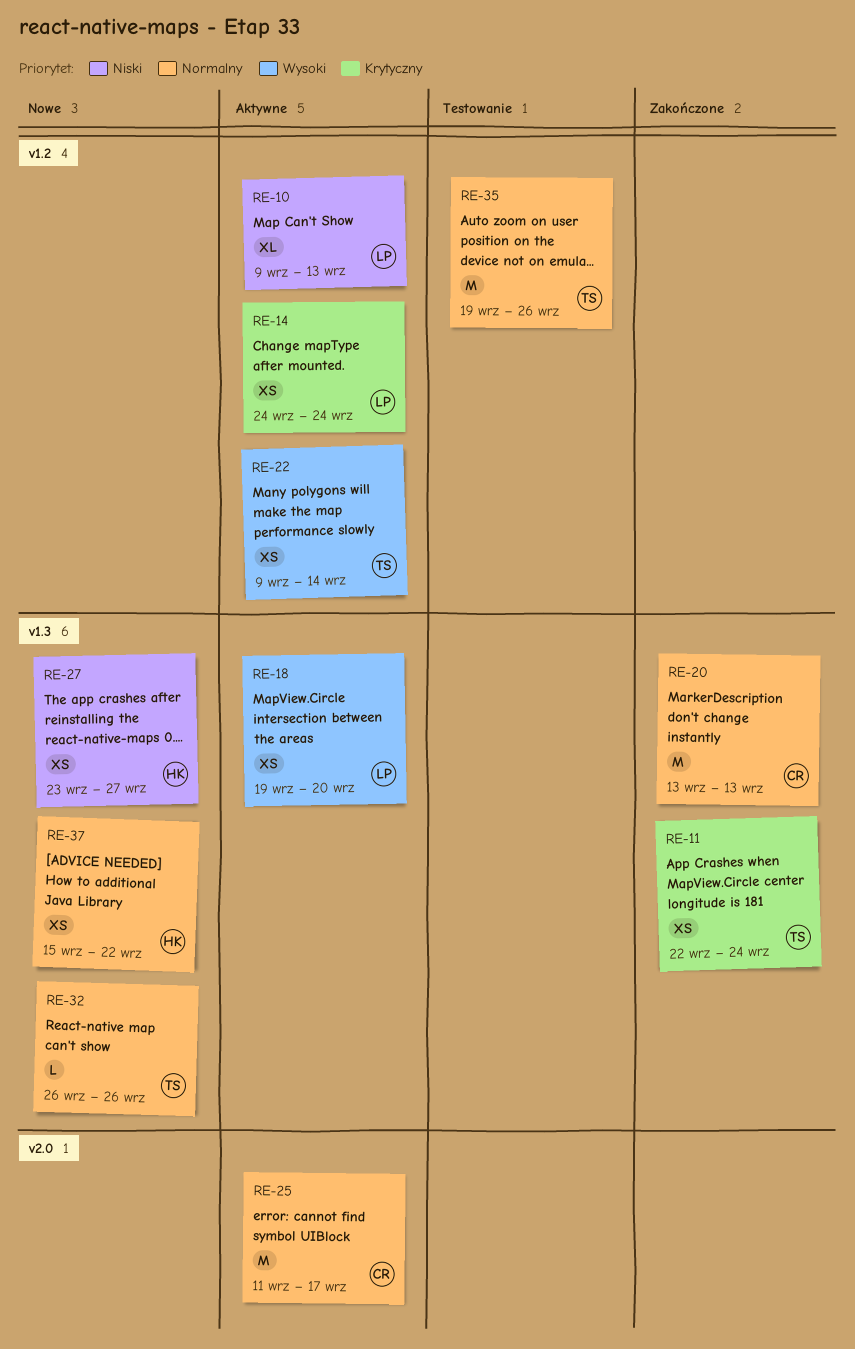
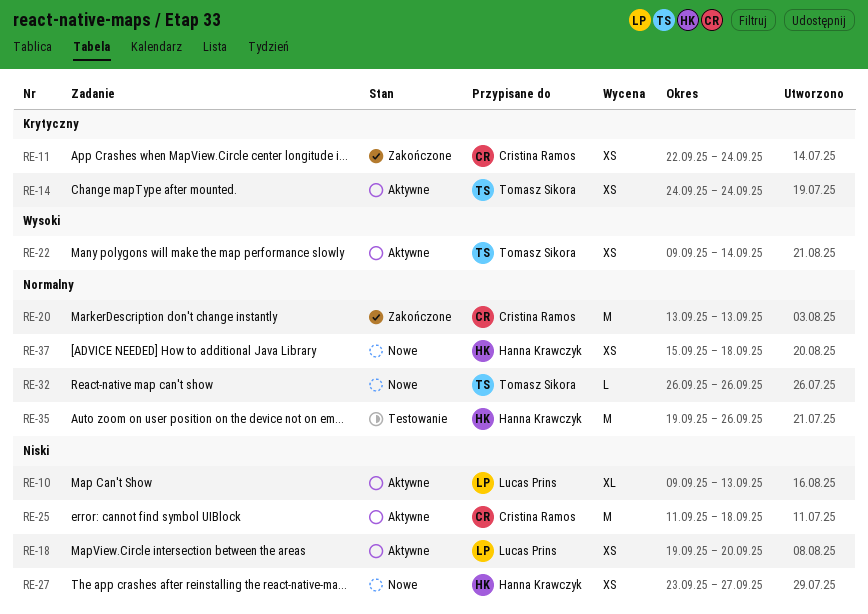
RE-11, owner: Tomasz Sikora -> Cristina Ramos
RE-14, owner: Lucas Prins -> Tomasz Sikora
RE-18, priority: Wysoki -> Niski
RE-25, priority: Normalny -> Niski
RE-25, due: Sep 17 -> Sep 18
RE-35, owner: Tomasz Sikora -> Hanna Krawczyk
RE-37, due: Sep 22 -> Sep 18

